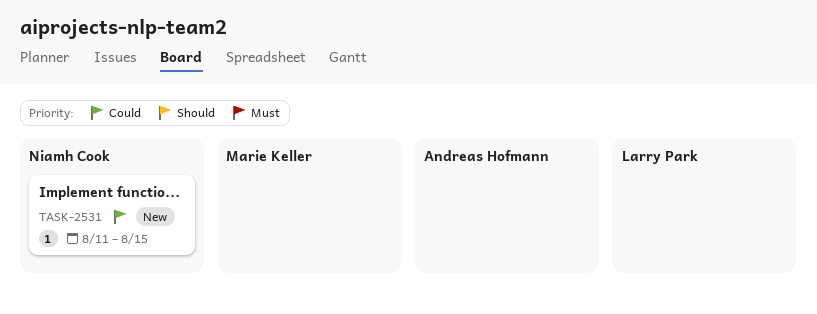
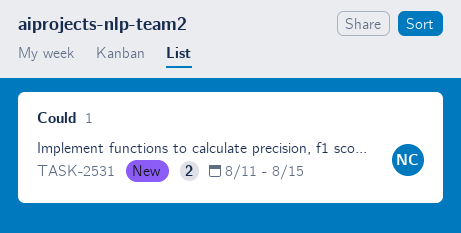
TASK-2531, estimate: 1 -> 2

